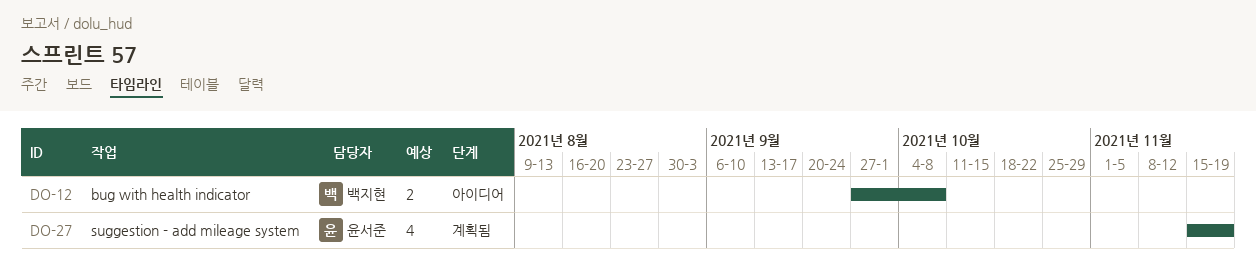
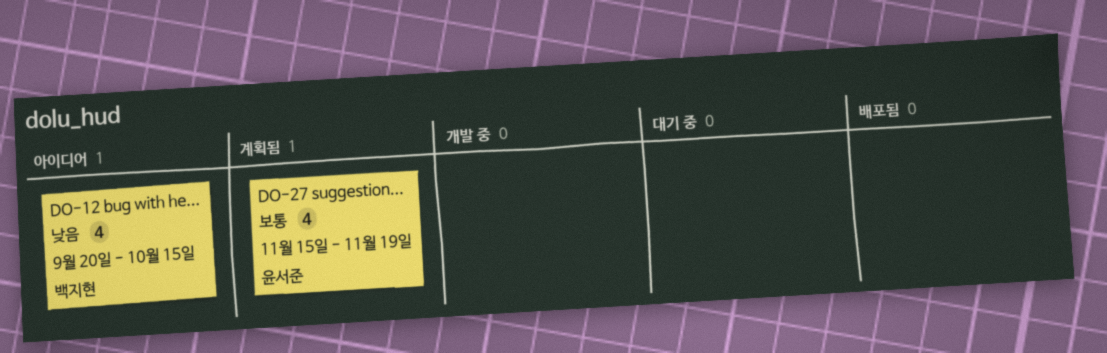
DO-12, estimate: 2 -> 4
DO-12, start: Sep 27 -> Sep 20
DO-12, due: Oct 8 -> Oct 15

